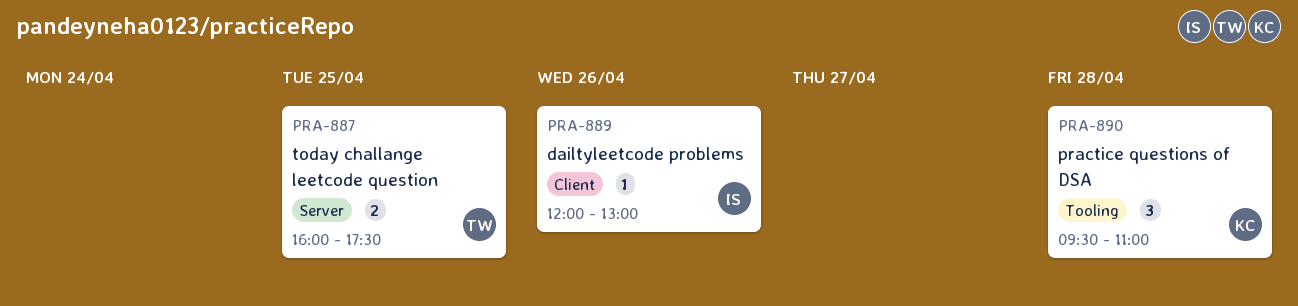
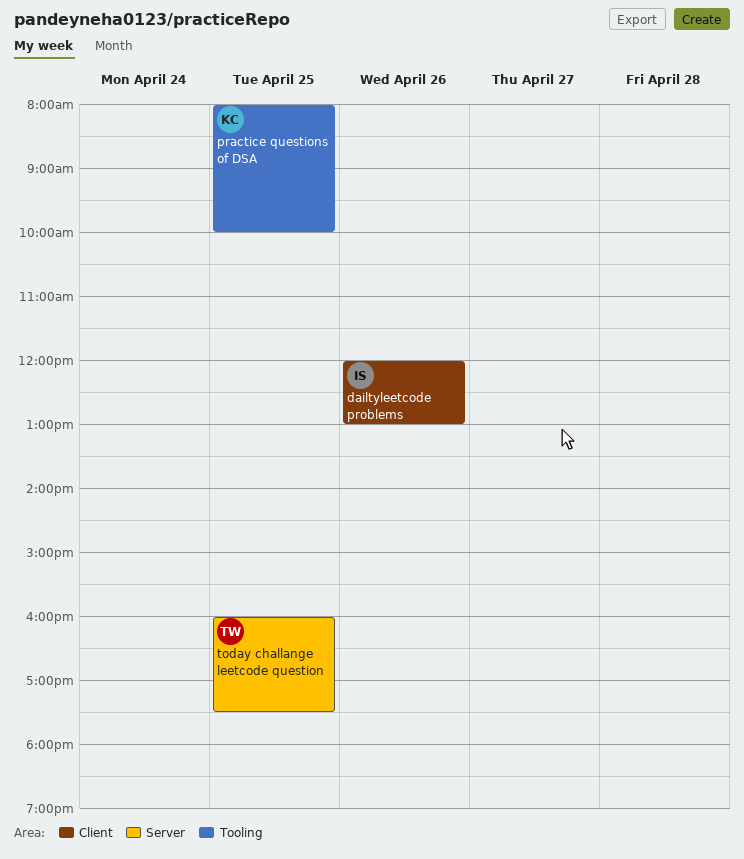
practice questions of DSA, day: Apr 28 -> Apr 25
practice questions of DSA, begins: 09:30 -> 08:00
practice questions of DSA, ends: 11:00 -> 10:00

